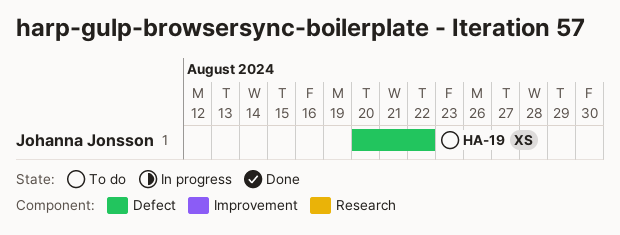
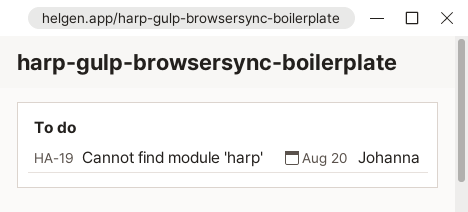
HA-19, due: Aug 22 -> Aug 20

